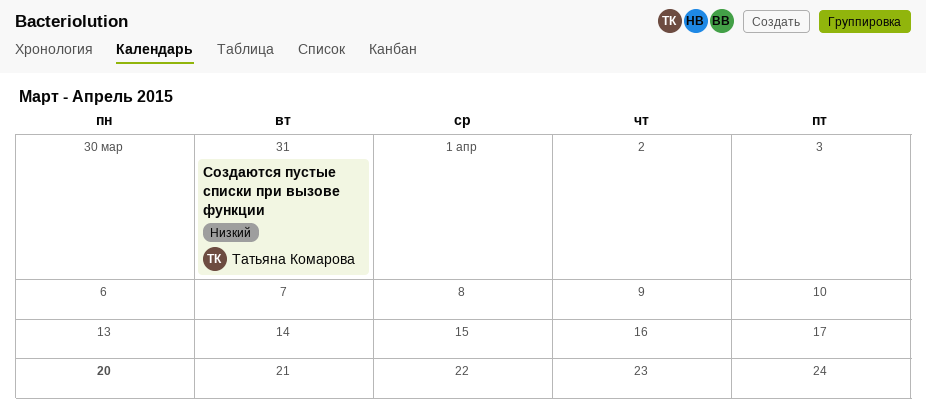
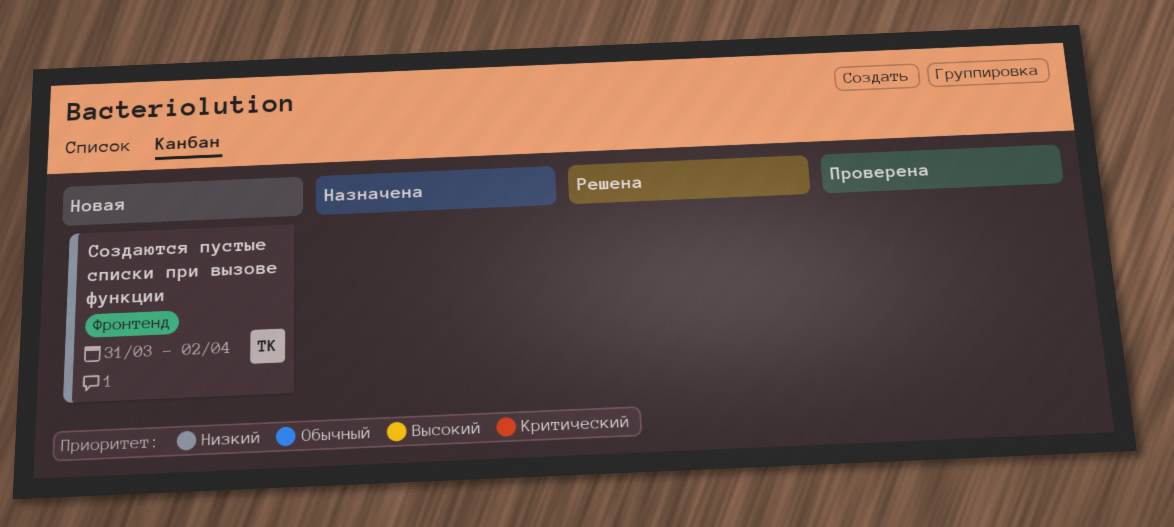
Создаются пустые списки при вызове функции, due: Mar 31 -> Apr 2

